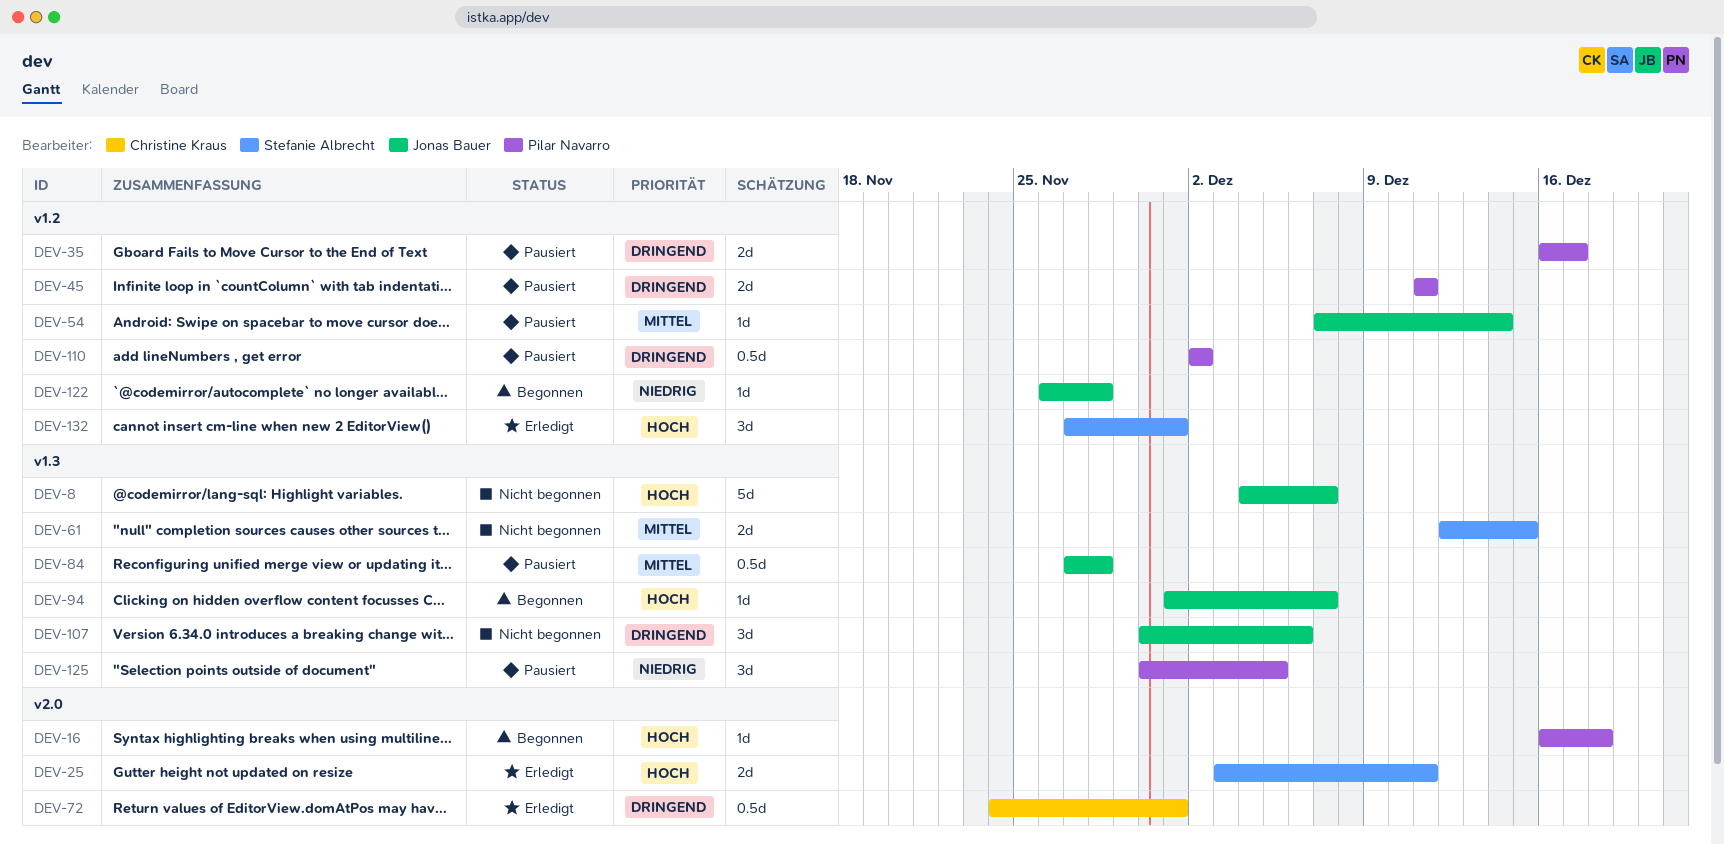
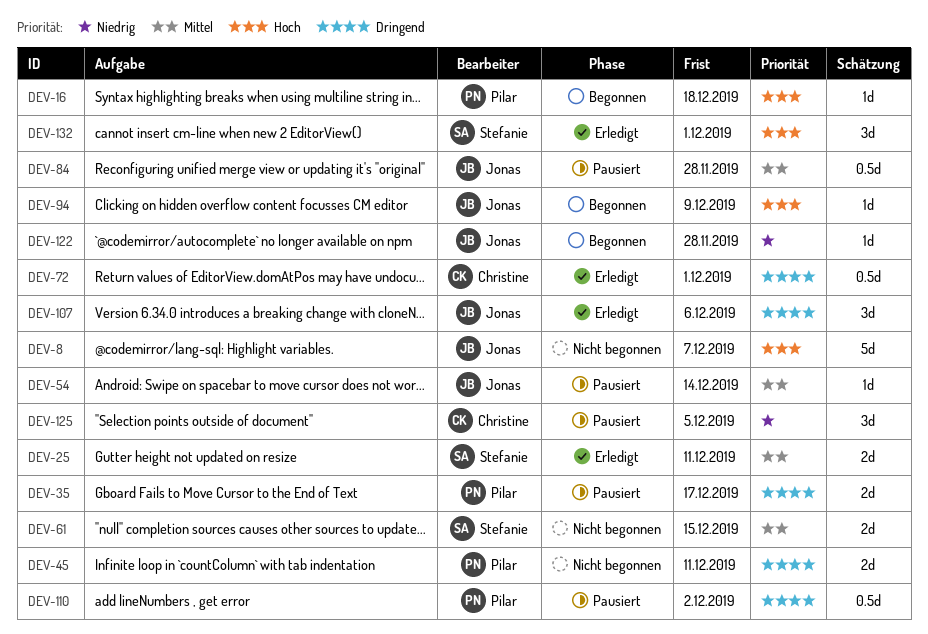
DEV-25, priority: Hoch -> Mittel
DEV-45, status: Pausiert -> Nicht begonnen
DEV-94, due: Dec 7 -> Dec 9
DEV-107, status: Nicht begonnen -> Erledigt
DEV-125, owner: Pilar Navarro -> Christine Kraus

